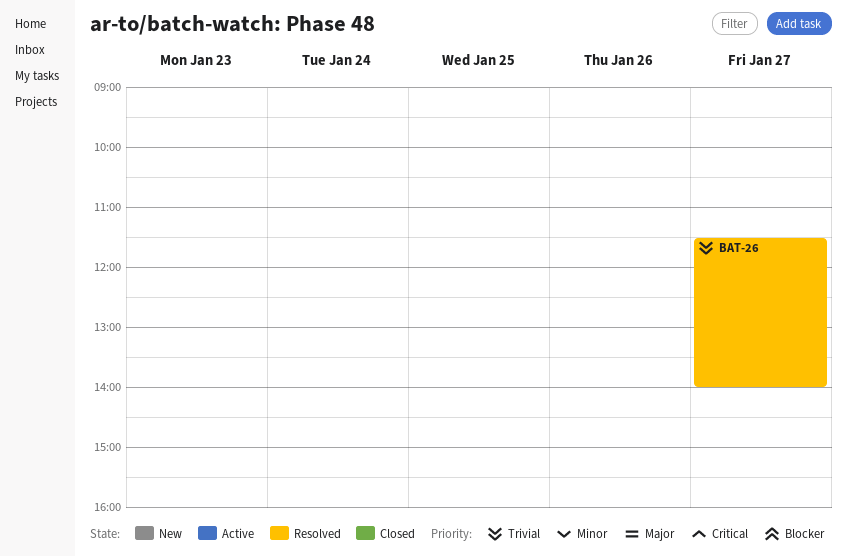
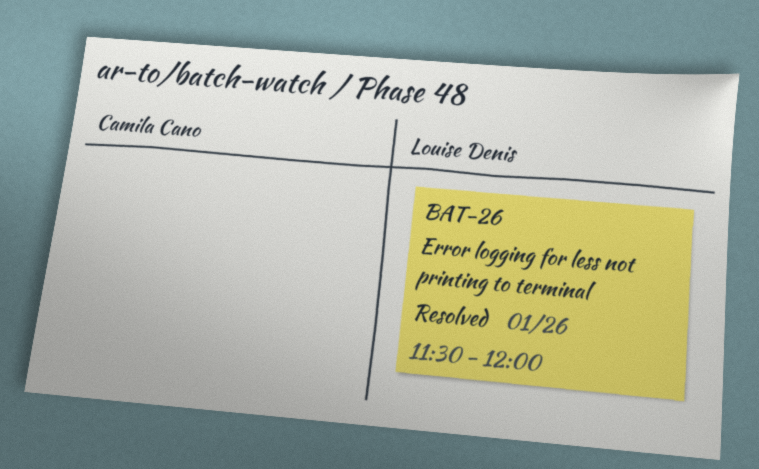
BAT-26, day: Jan 27 -> Jan 26
BAT-26, ends: 14:00 -> 12:00

